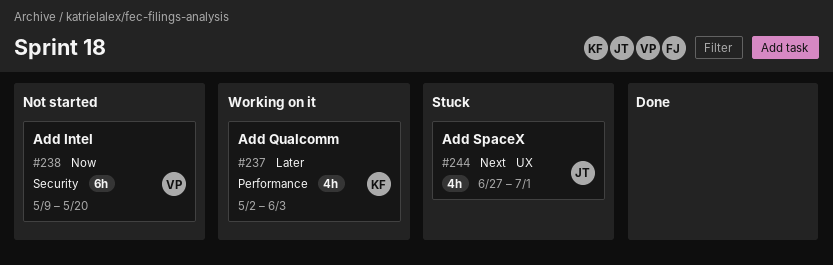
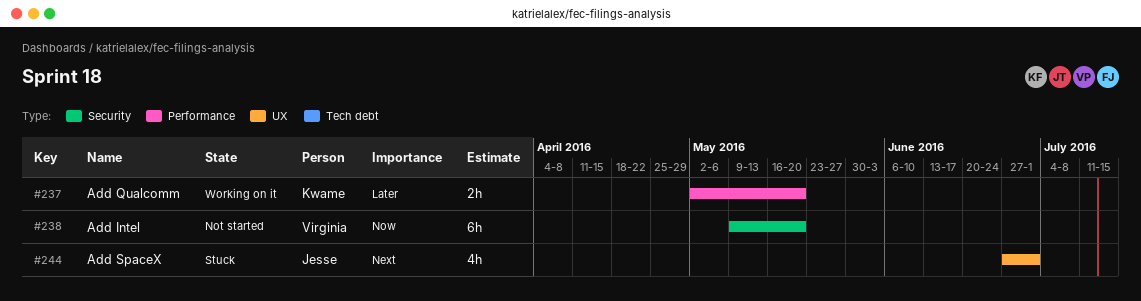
#237, estimate: 4h -> 2h
#237, due: Jun 3 -> May 20

